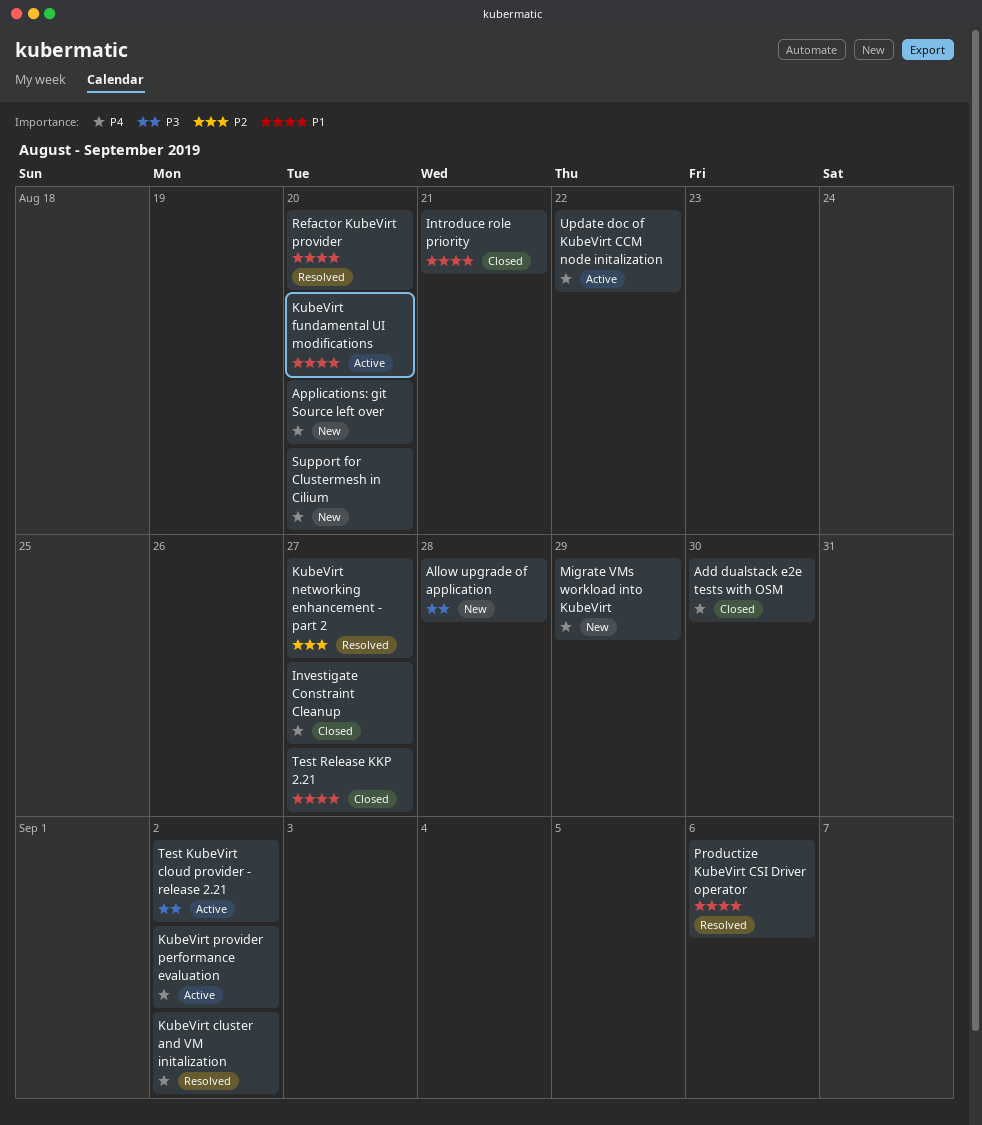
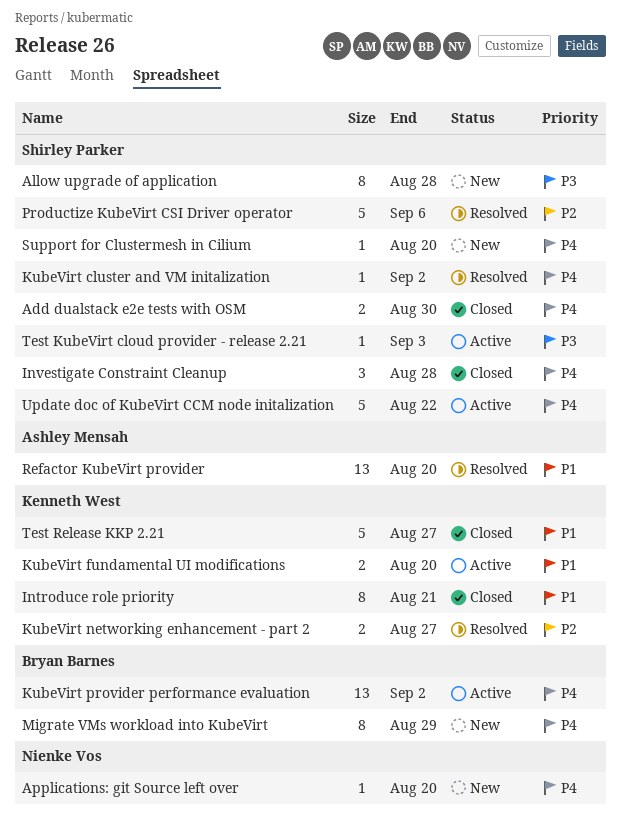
Investigate Constraint Cleanup, due: Aug 27 -> Aug 28
Productize KubeVirt CSI Driver operator, priority: P1 -> P2
Test KubeVirt cloud provider - release 2.21, due: Sep 2 -> Sep 3

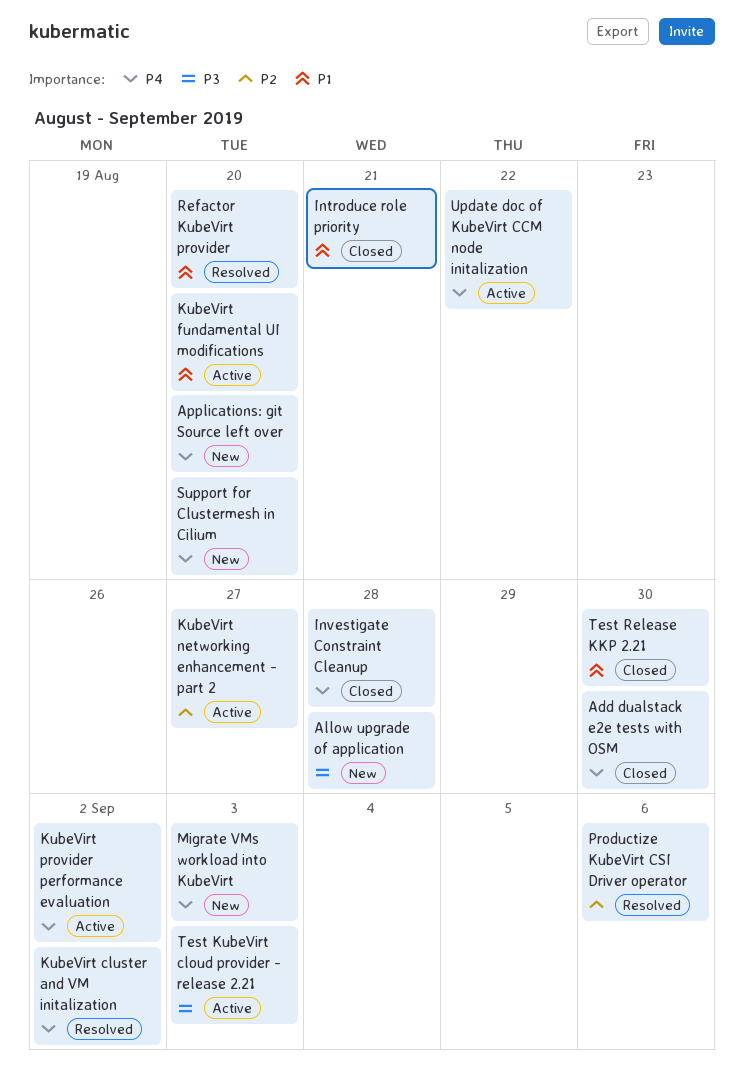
KubeVirt networking enhancement - part 2, status: Resolved -> Active
Migrate VMs workload into KubeVirt, due: Aug 29 -> Sep 3
Test Release KKP 2.21, due: Aug 27 -> Aug 30

